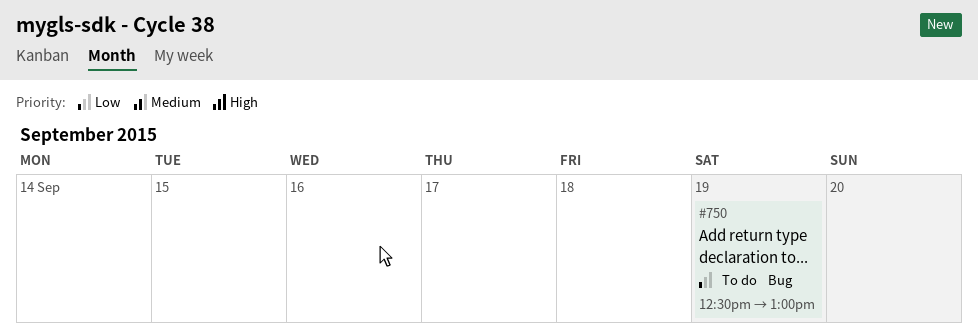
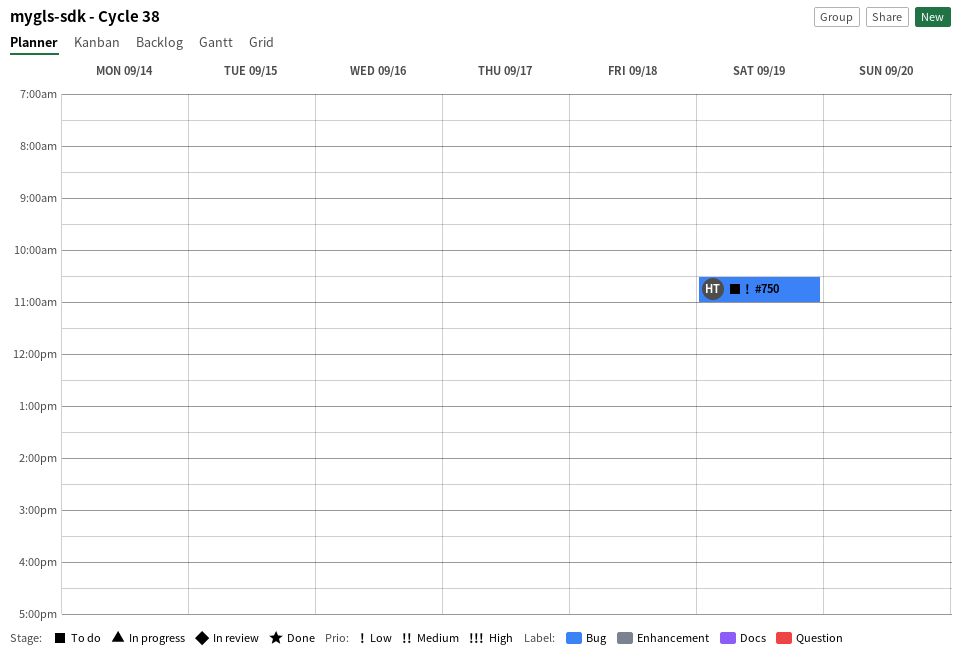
#750, begins: 12:30 -> 10:30
#750, ends: 13:00 -> 11:00

